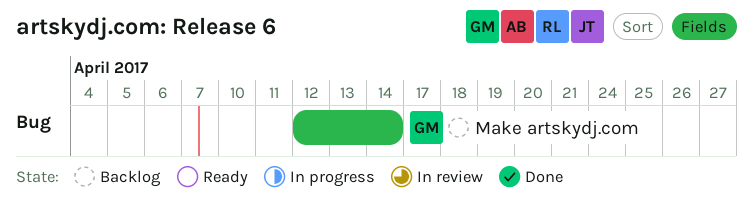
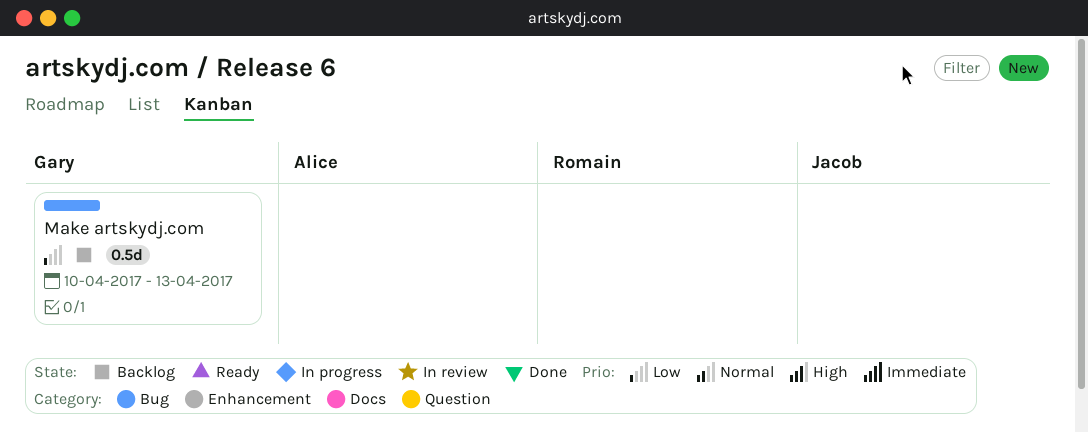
Make artskydj.com, start: Apr 12 -> Apr 10
Make artskydj.com, due: Apr 14 -> Apr 13

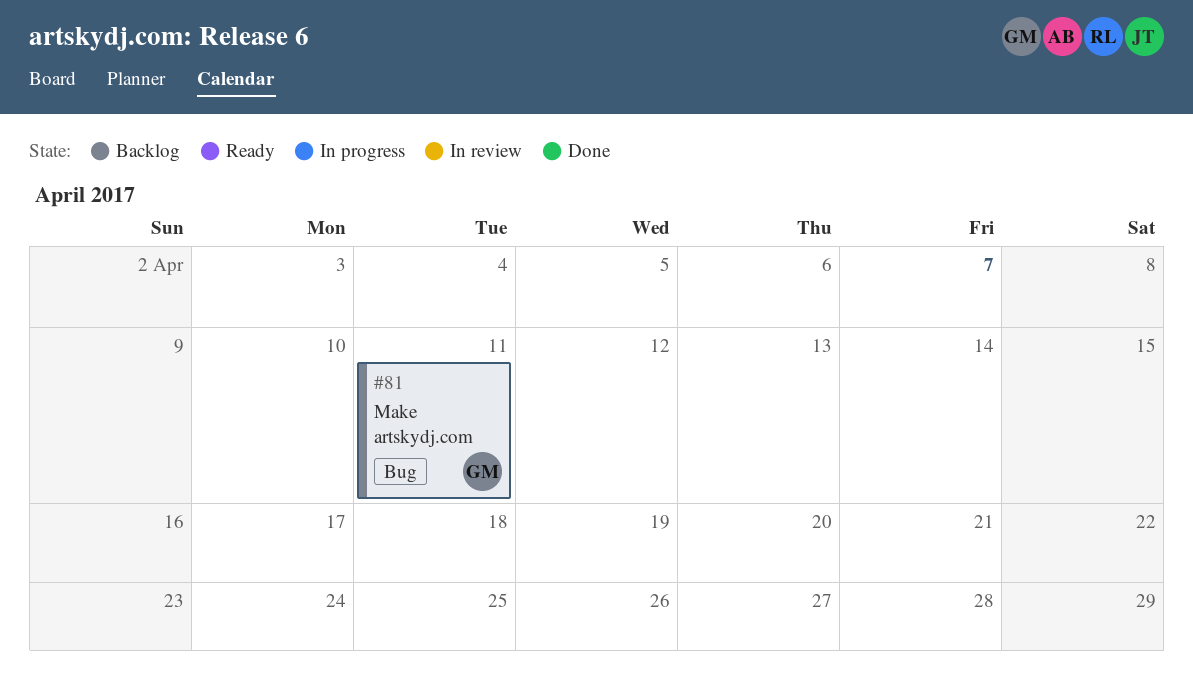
Make artskydj.com, due: Apr 13 -> Apr 11

